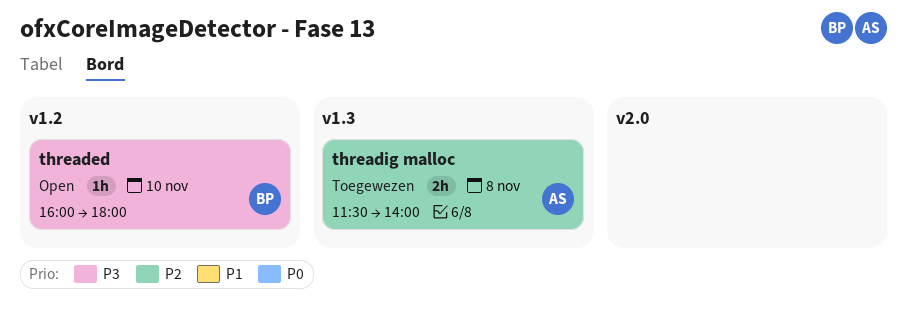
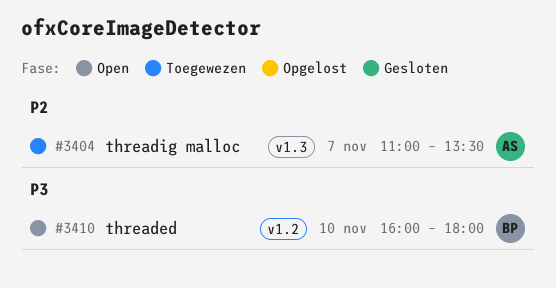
threadig malloc, day: Nov 8 -> Nov 7
threadig malloc, begins: 11:30 -> 11:00
threadig malloc, ends: 14:00 -> 13:30

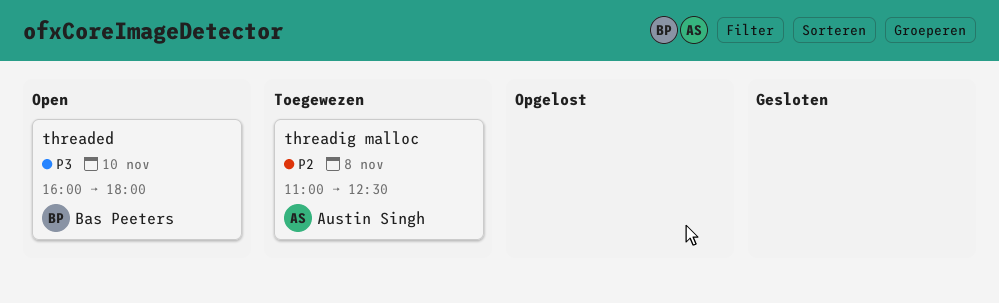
threadig malloc, day: Nov 7 -> Nov 8
threadig malloc, ends: 13:30 -> 12:30

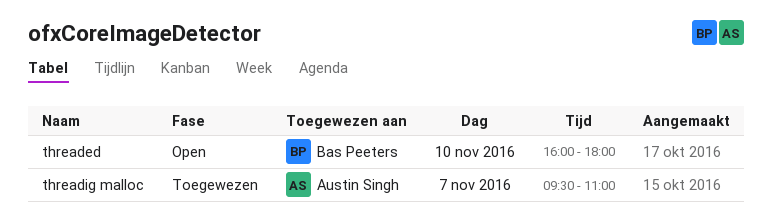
threadig malloc, day: Nov 8 -> Nov 7
threadig malloc, begins: 11:00 -> 09:30
threadig malloc, ends: 12:30 -> 11:00

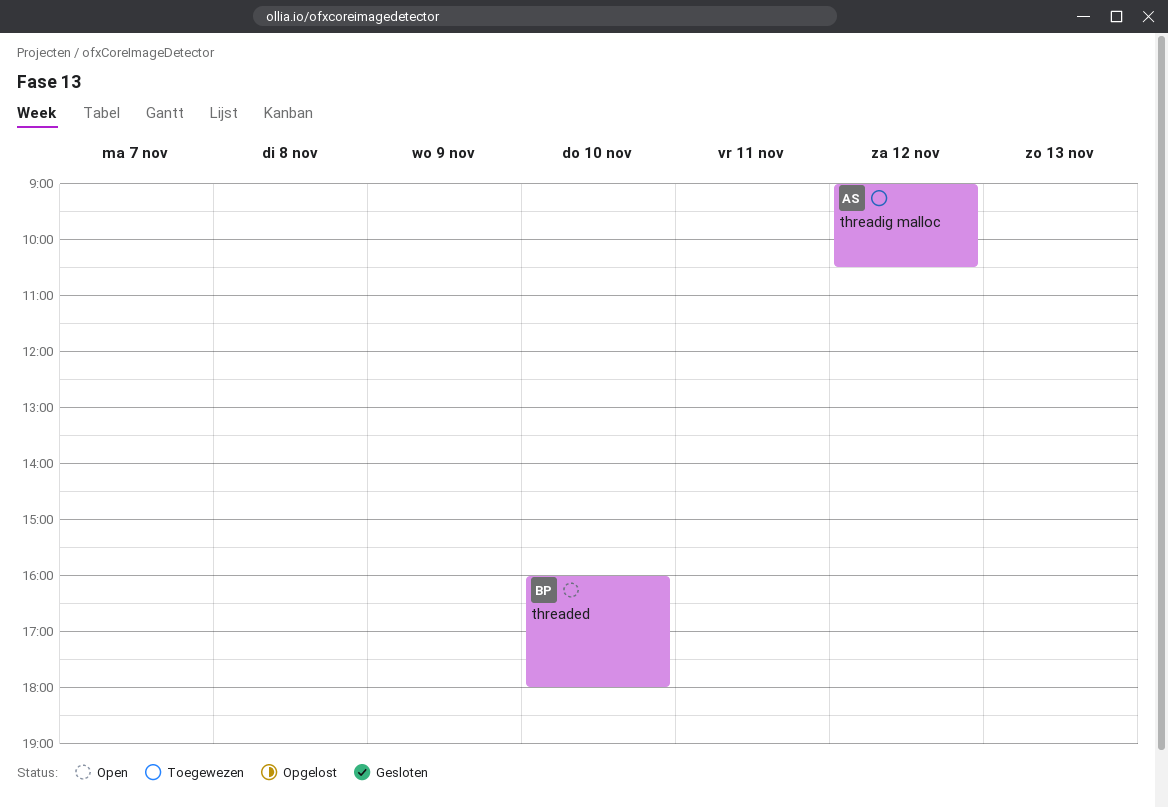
threadig malloc, day: Nov 7 -> Nov 12
threadig malloc, begins: 09:30 -> 09:00
threadig malloc, ends: 11:00 -> 10:30

